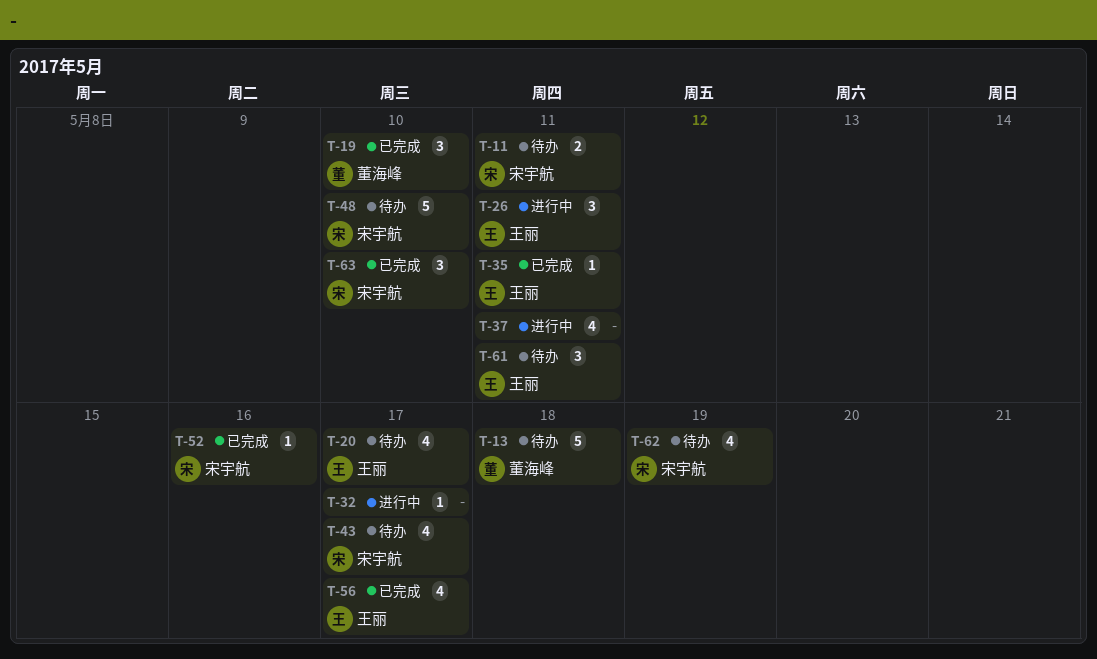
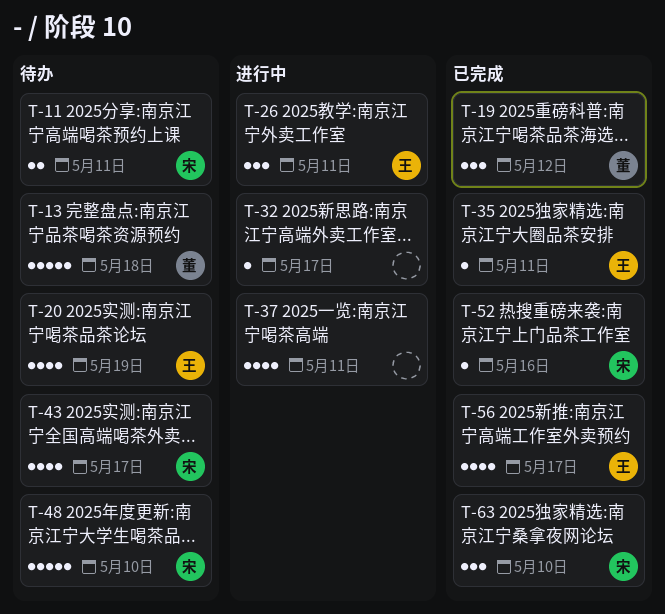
T-19, due: May 10 -> May 12
T-20, due: May 17 -> May 19
T-61: present -> none
T-62: present -> none

